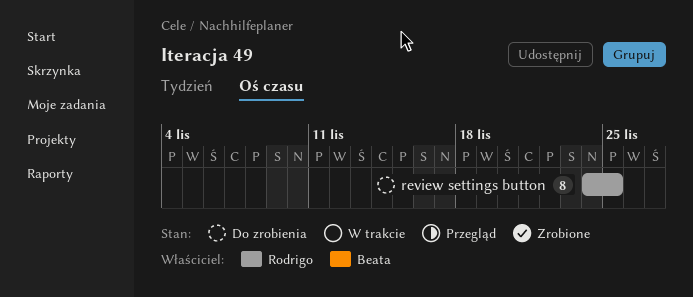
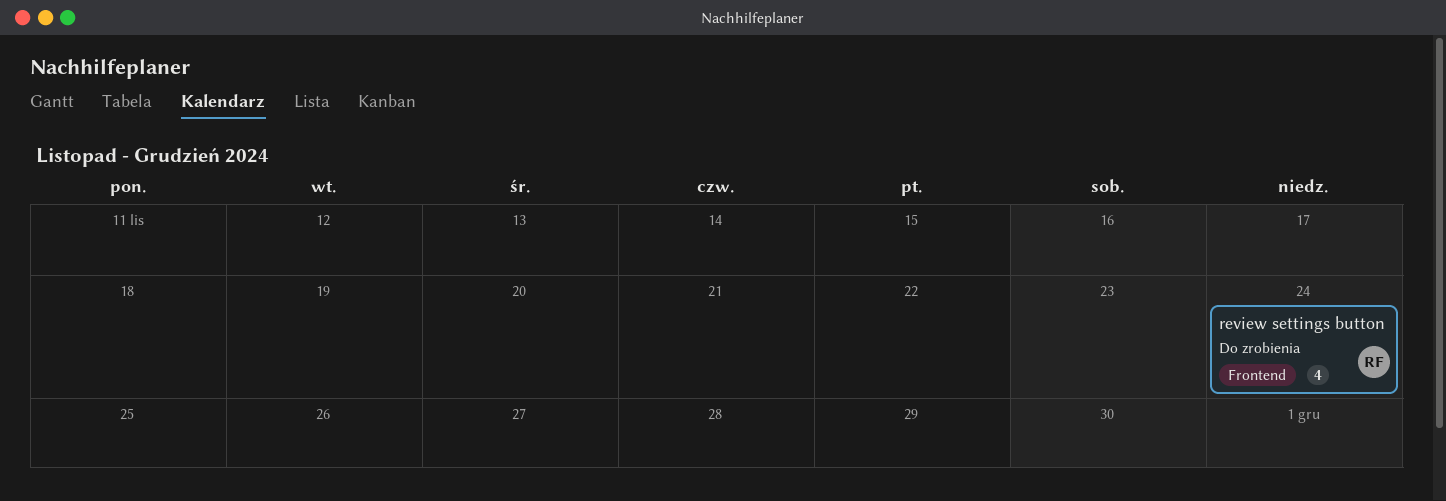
review settings button, estimate: 8 -> 4
review settings button, due: Nov 25 -> Nov 24

